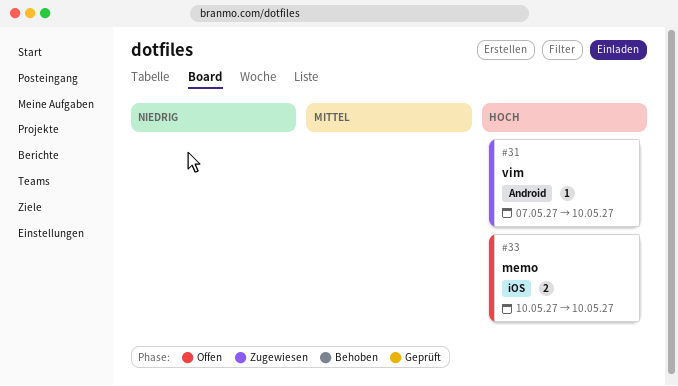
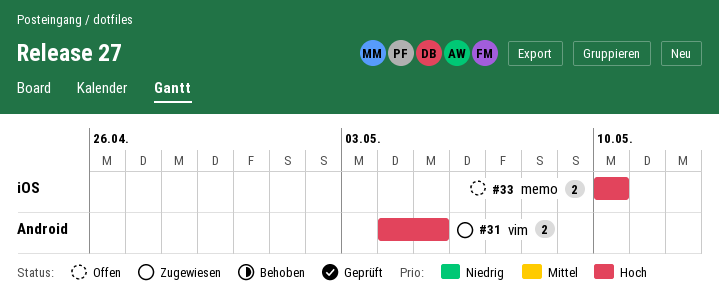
#31, estimate: 1 -> 2
#31, start: May 7 -> May 4
#31, due: May 10 -> May 5

